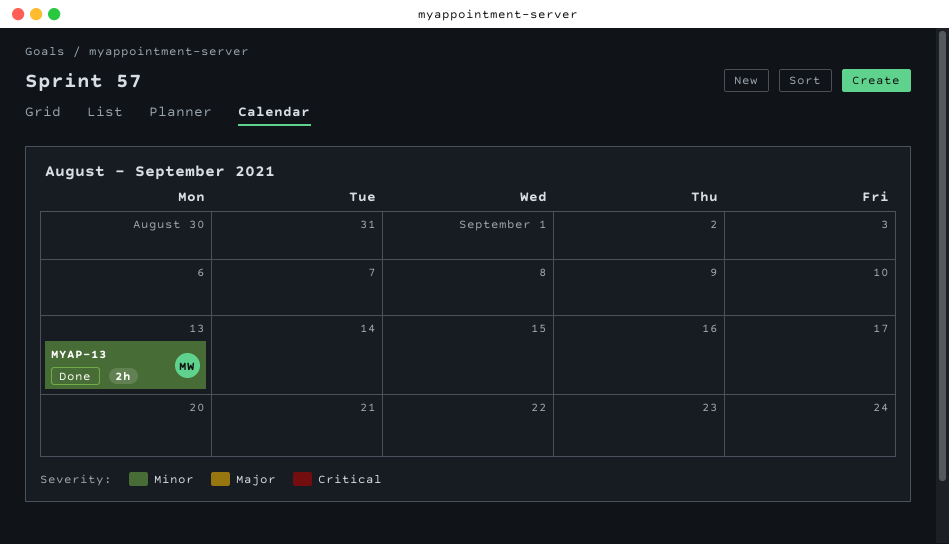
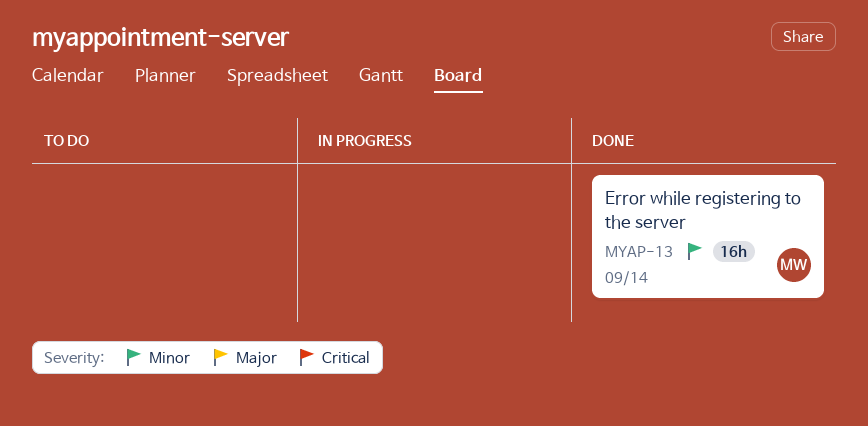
MYAP-13, estimate: 2h -> 16h
MYAP-13, due: Sep 13 -> Sep 14

